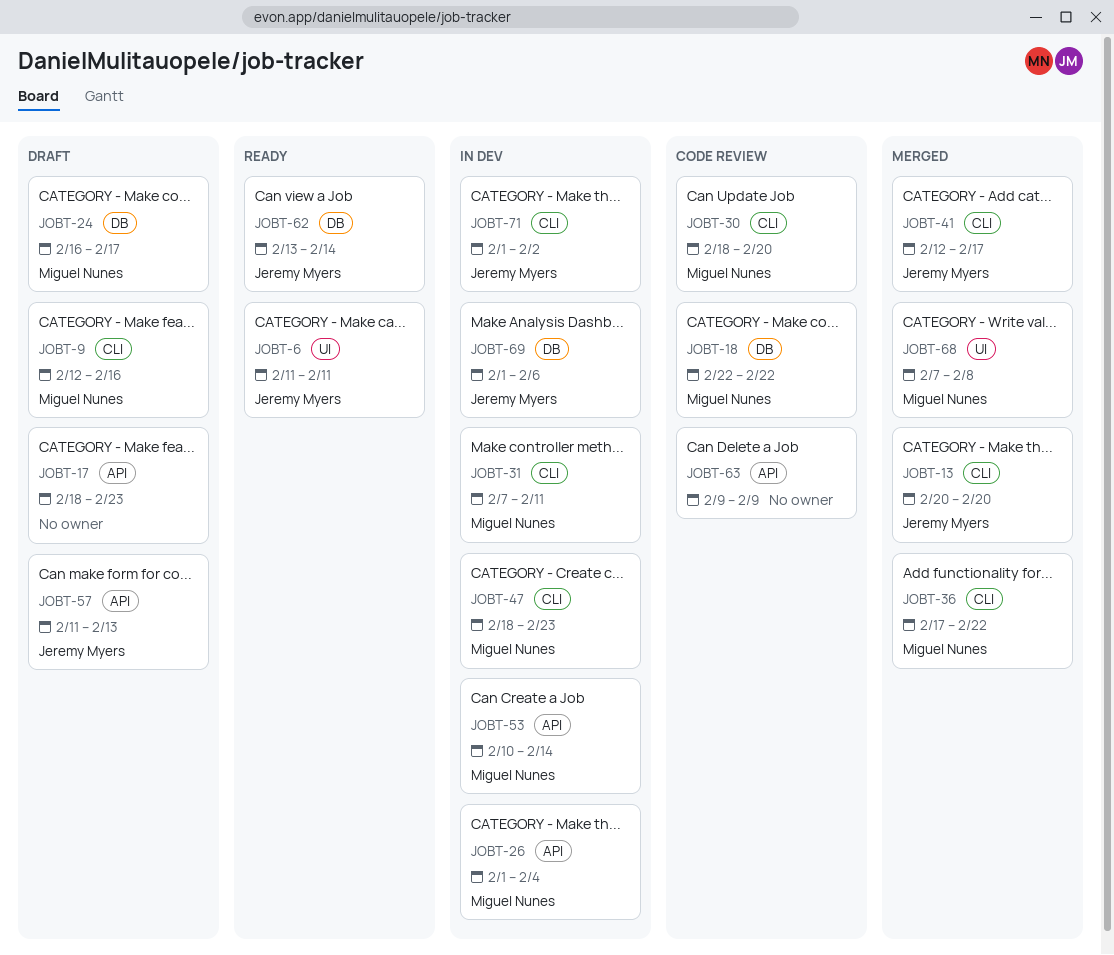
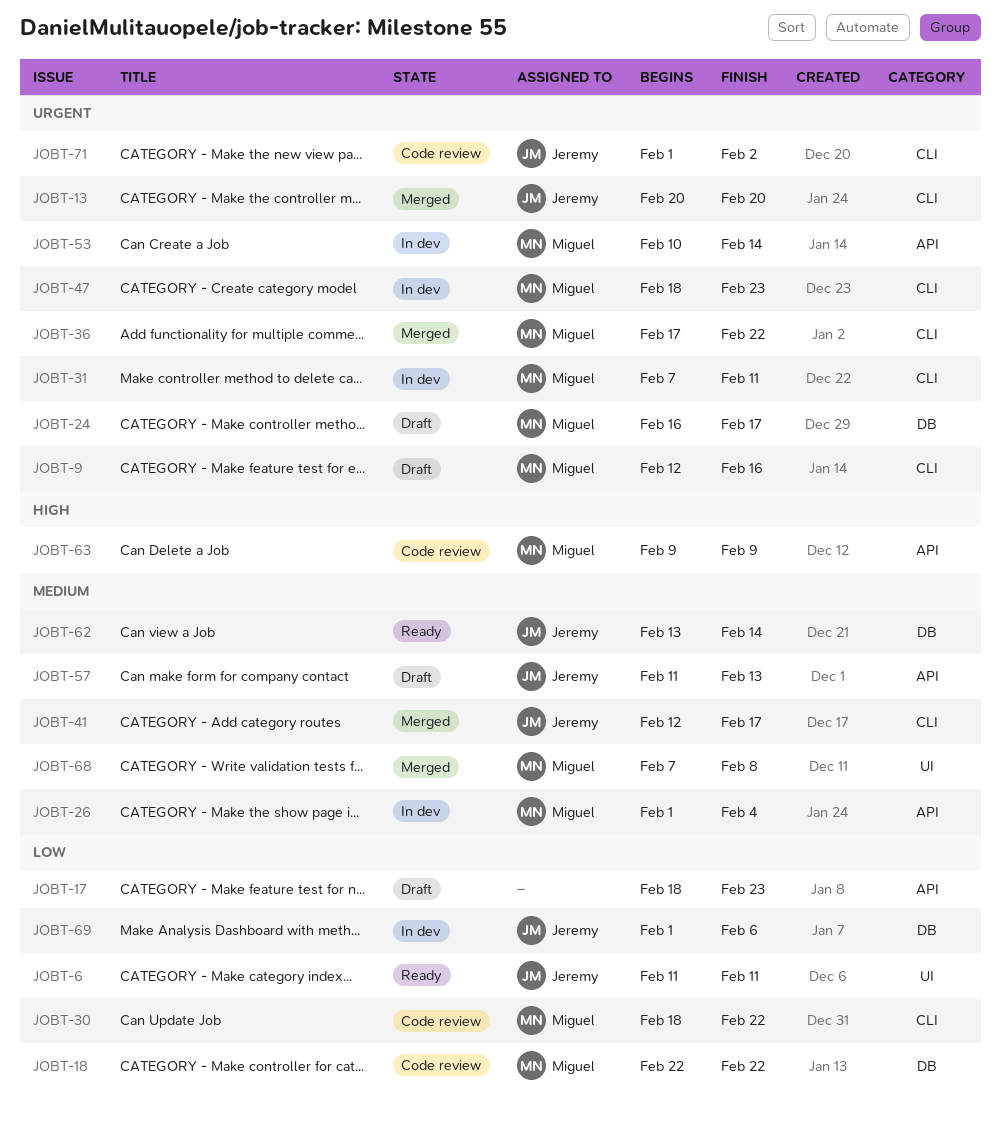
JOBT-30, due: Feb 20 -> Feb 22
JOBT-63, owner: none -> Miguel Nunes
JOBT-71, status: In dev -> Code review

